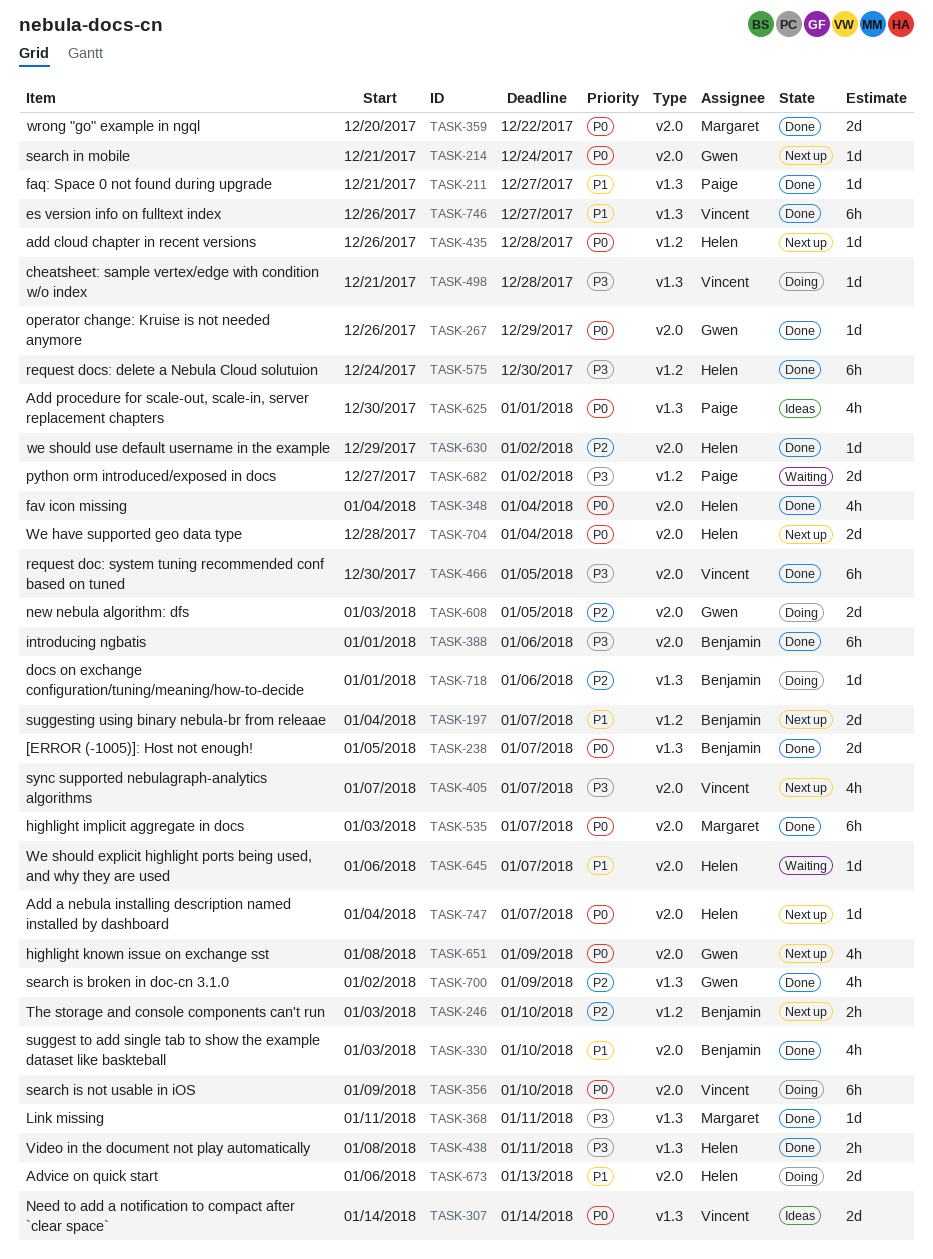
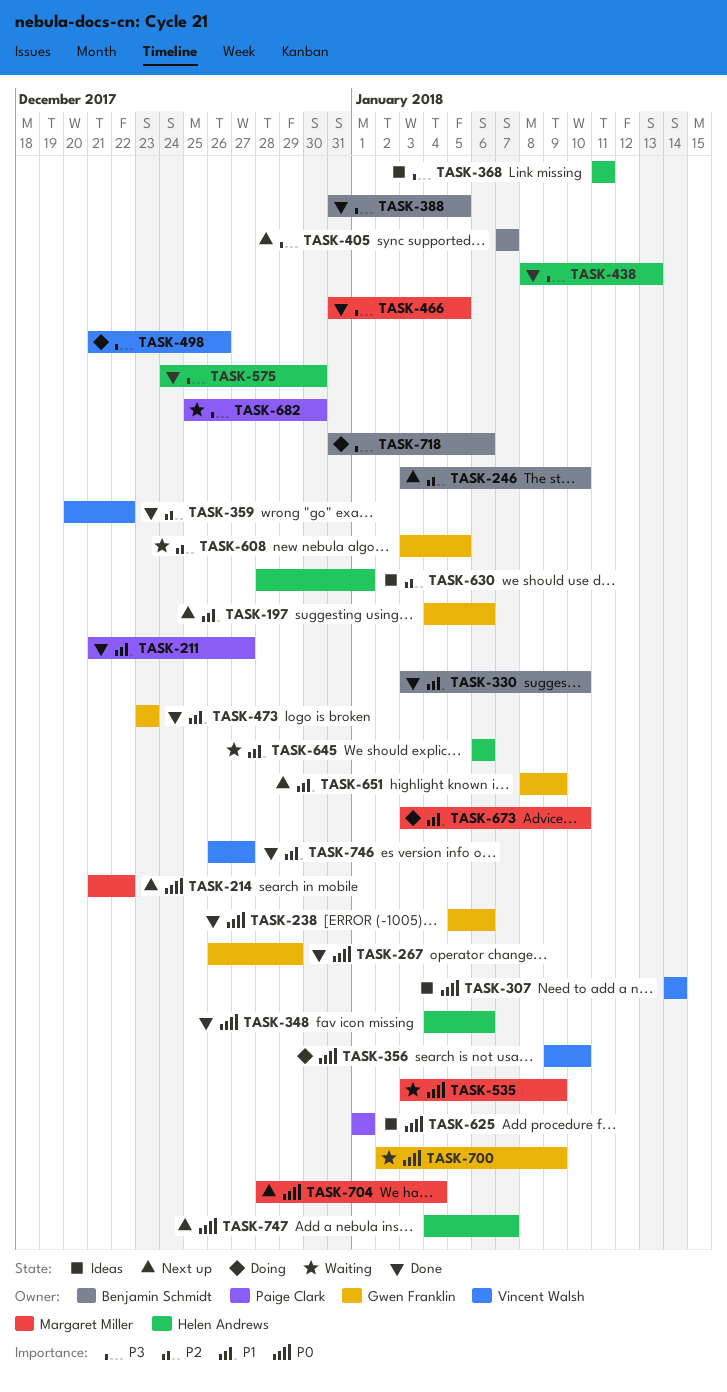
TASK-197, owner: Benjamin Schmidt -> Gwen Franklin
TASK-197, due: Jan 7 -> Jan 6
TASK-214, owner: Gwen Franklin -> Margaret Miller
TASK-214, due: Dec 24 -> Dec 22
TASK-238, owner: Benjamin Schmidt -> Gwen Franklin
TASK-238, due: Jan 7 -> Jan 6
TASK-348, due: Jan 4 -> Jan 6
TASK-359, owner: Margaret Miller -> Vincent Walsh
TASK-359, priority: P0 -> P2
TASK-368, status: Done -> Ideas
TASK-368, owner: Margaret Miller -> Helen Andrews
TASK-388, start: Jan 1 -> Dec 31
TASK-388, due: Jan 6 -> Jan 5
TASK-405, owner: Vincent Walsh -> Benjamin Schmidt
TASK-435: present -> none
TASK-438, due: Jan 11 -> Jan 13
TASK-466, owner: Vincent Walsh -> Margaret Miller
TASK-466, start: Dec 30 -> Dec 31
TASK-473: none -> present
TASK-498, due: Dec 28 -> Dec 26
TASK-535, status: Done -> Waiting
TASK-535, due: Jan 7 -> Jan 9
TASK-608, status: Doing -> Waiting
TASK-625, start: Dec 30 -> Jan 1
TASK-630, status: Done -> Ideas
TASK-630, start: Dec 29 -> Dec 28
TASK-630, due: Jan 2 -> Jan 1
TASK-645, due: Jan 7 -> Jan 6
TASK-651, priority: P0 -> P1
TASK-673, owner: Helen Andrews -> Margaret Miller
TASK-673, start: Jan 6 -> Jan 3
TASK-673, due: Jan 13 -> Jan 10
TASK-682, start: Dec 27 -> Dec 25
TASK-682, due: Jan 2 -> Dec 30
TASK-700, status: Done -> Waiting
TASK-700, priority: P2 -> P0
TASK-704, owner: Helen Andrews -> Margaret Miller
TASK-718, priority: P2 -> P3
TASK-718, start: Jan 1 -> Dec 31

